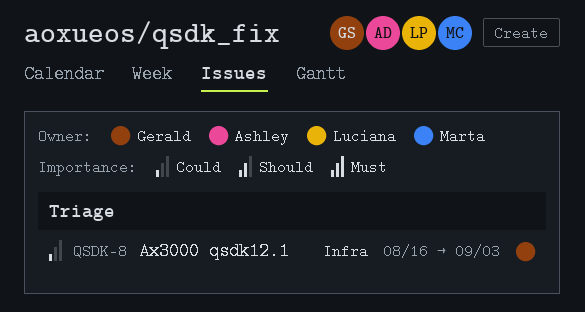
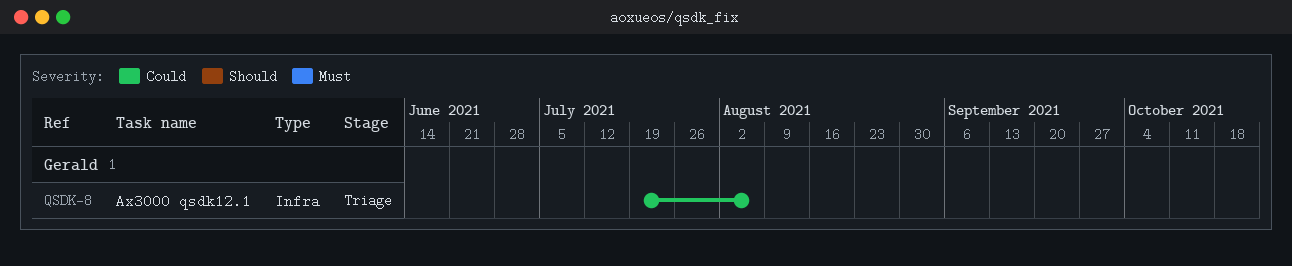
QSDK-8, start: Aug 16 -> Jul 19
QSDK-8, due: Sep 3 -> Aug 6

